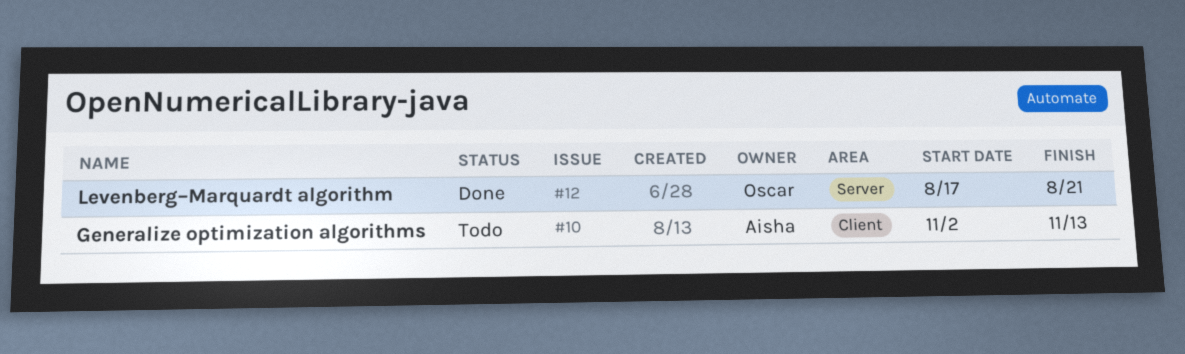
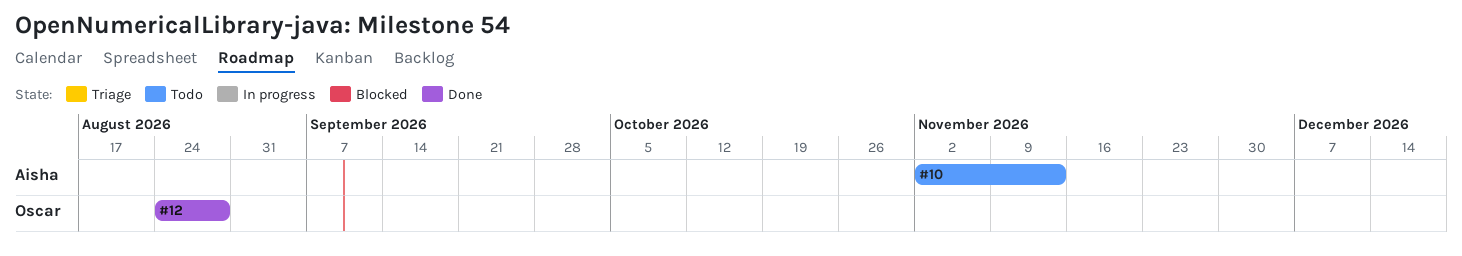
#12, start: Aug 17 -> Aug 24
#12, due: Aug 21 -> Aug 28

